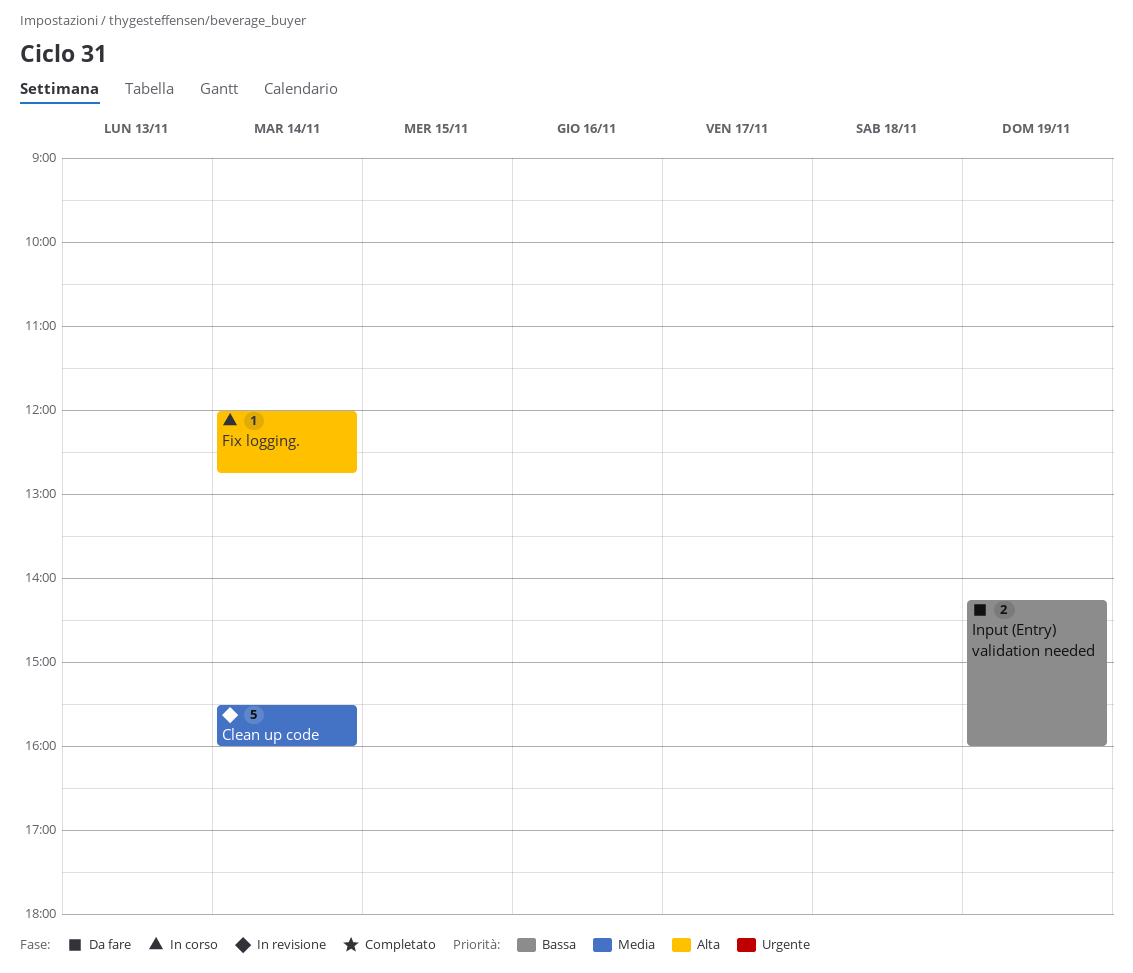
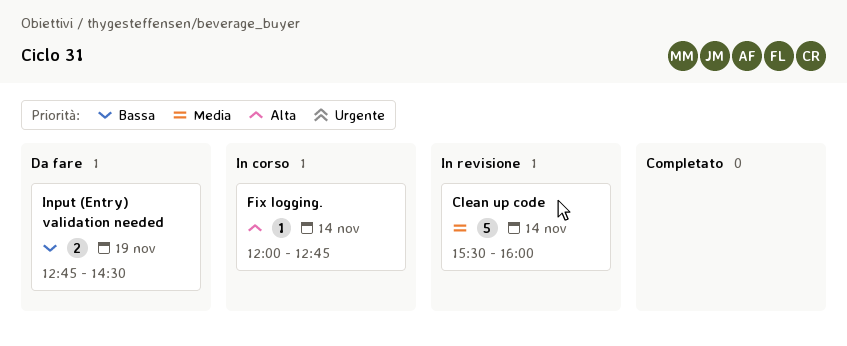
Input (Entry) validation needed, begins: 14:15 -> 12:45
Input (Entry) validation needed, ends: 16:00 -> 14:30

